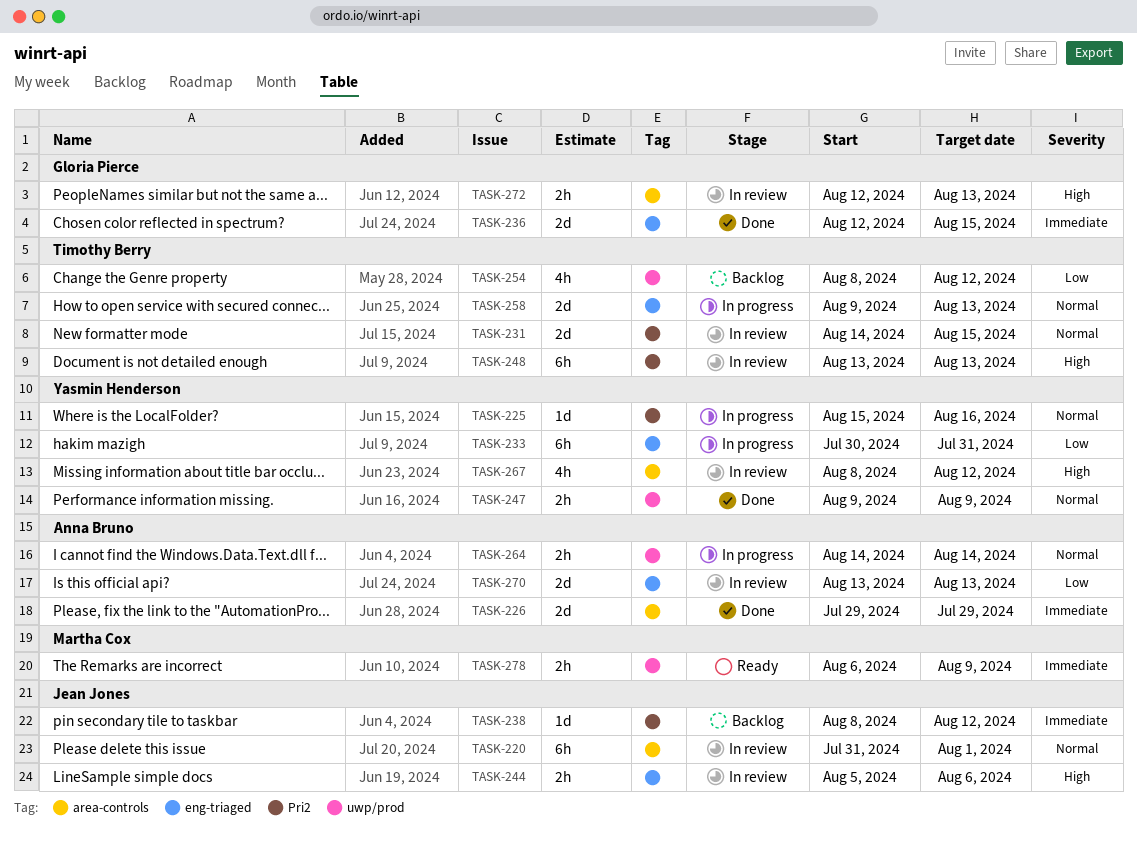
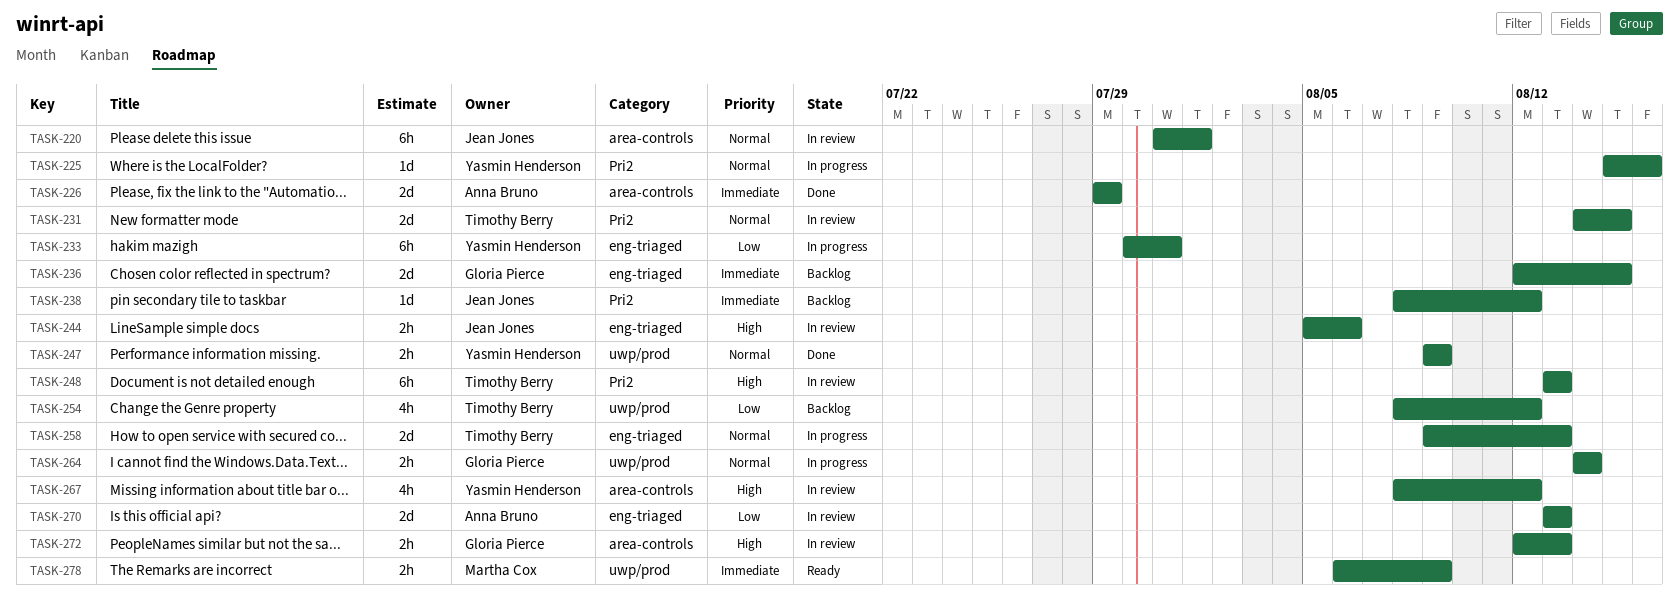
TASK-236, status: Done -> Backlog
TASK-264, owner: Anna Bruno -> Gloria Pierce

